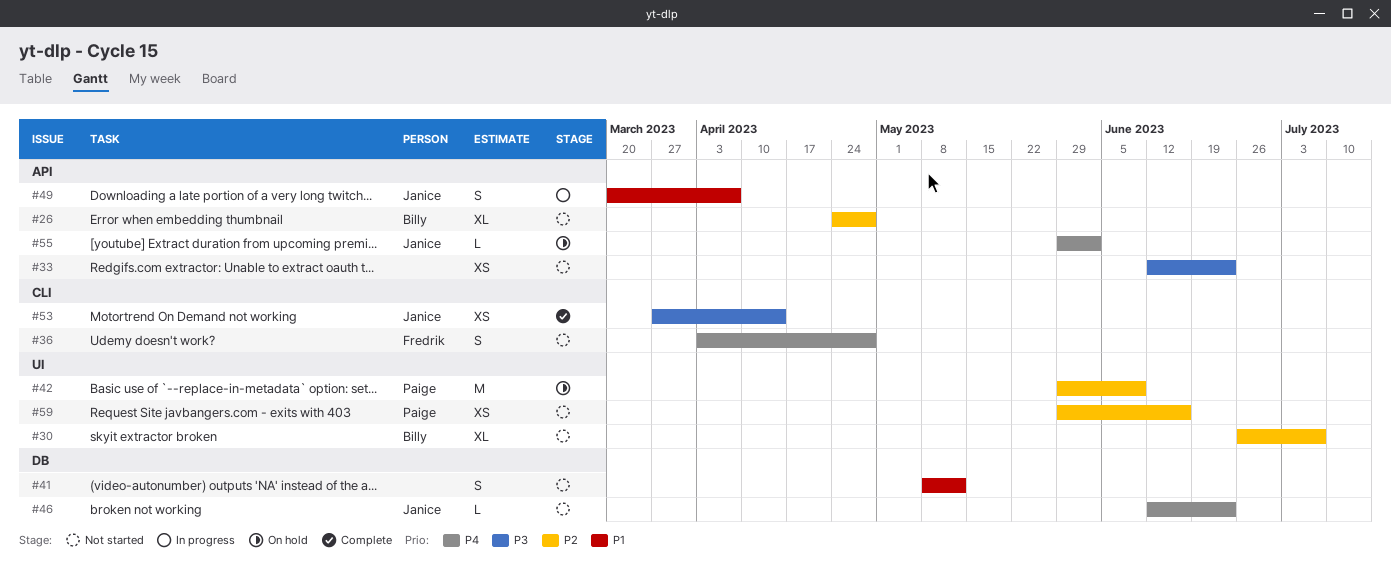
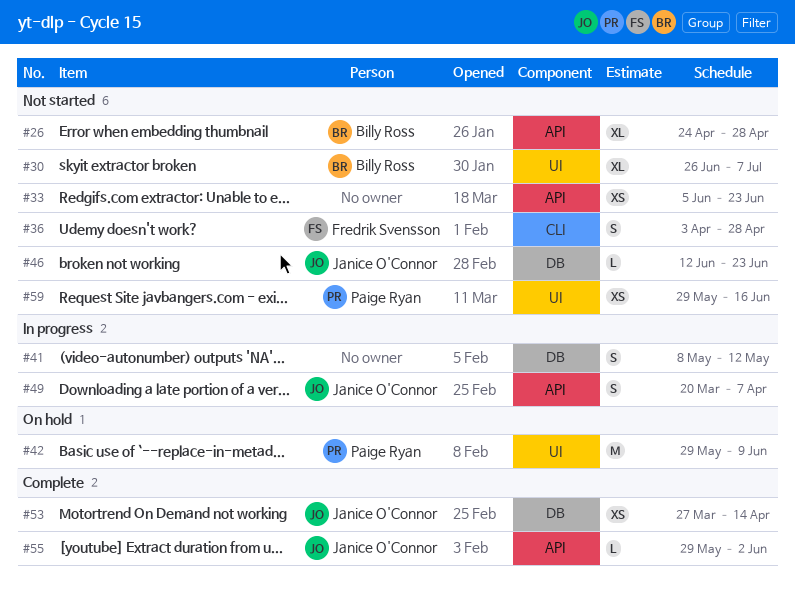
#33, start: Jun 12 -> Jun 5
#41, status: Not started -> In progress
#53, label: CLI -> DB
#55, status: On hold -> Complete

